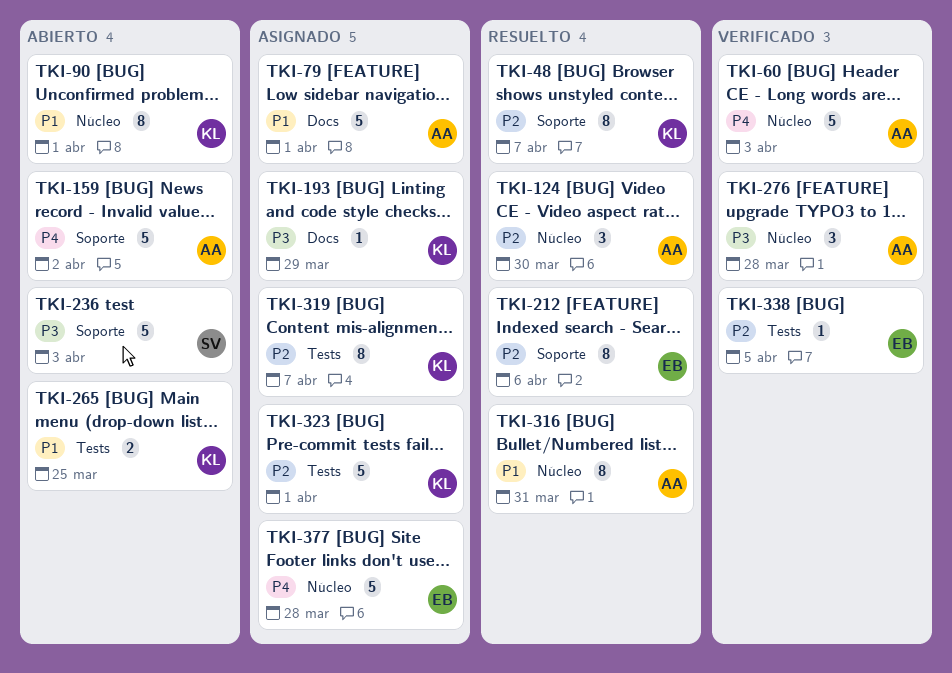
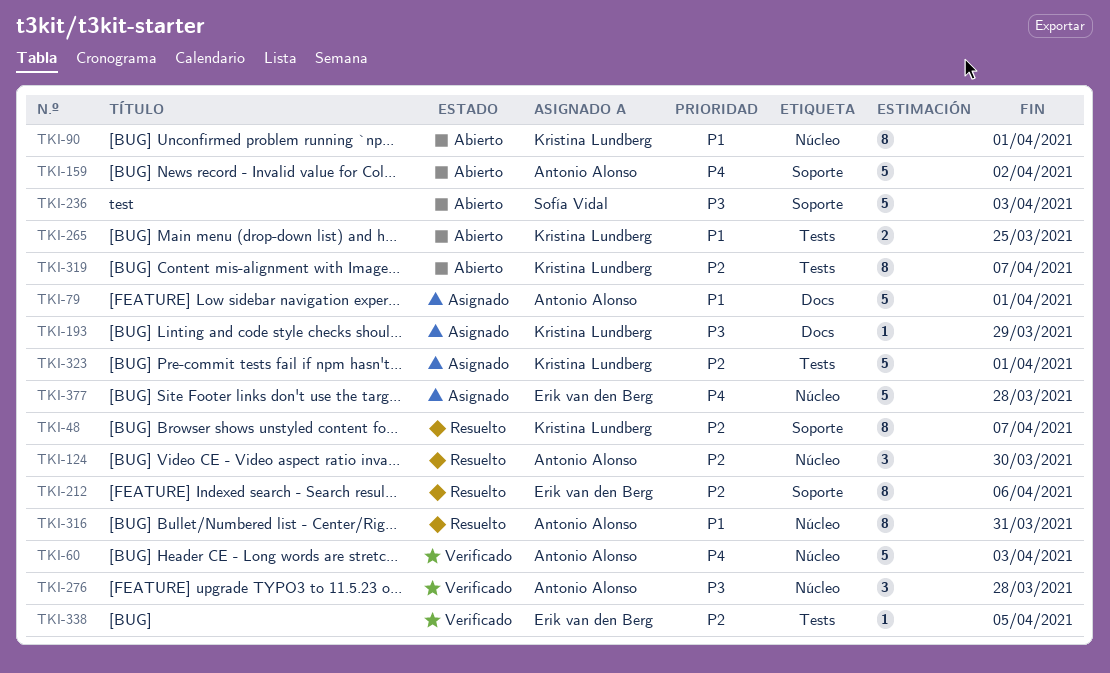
TKI-319, status: Asignado -> Abierto

